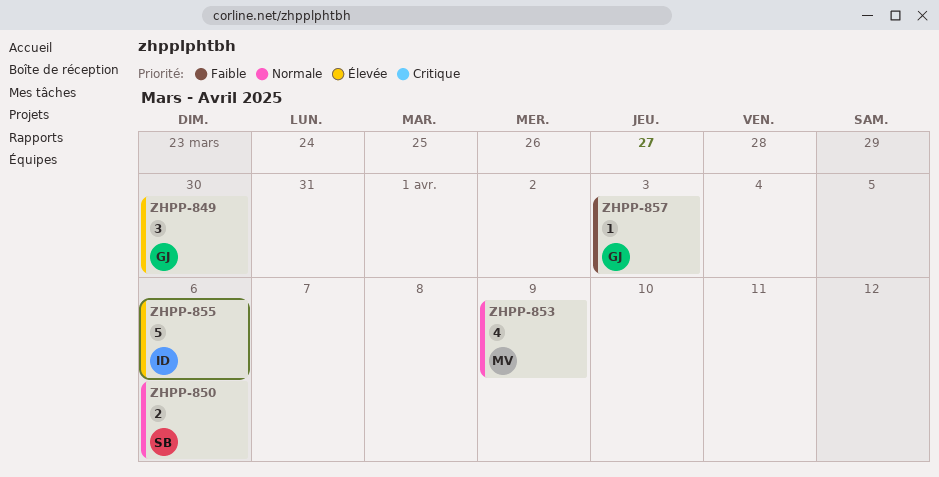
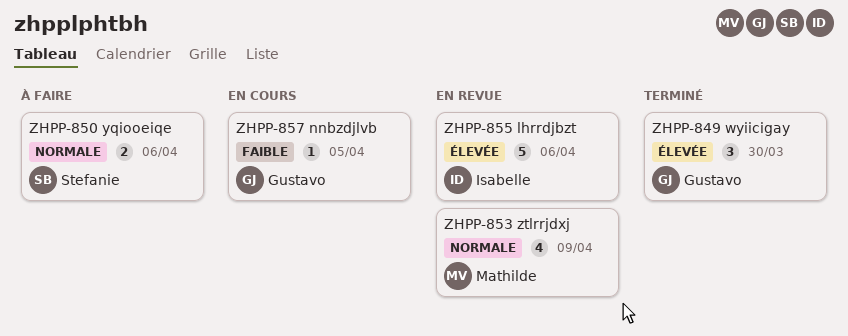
ZHPP-857, due: Apr 3 -> Apr 5

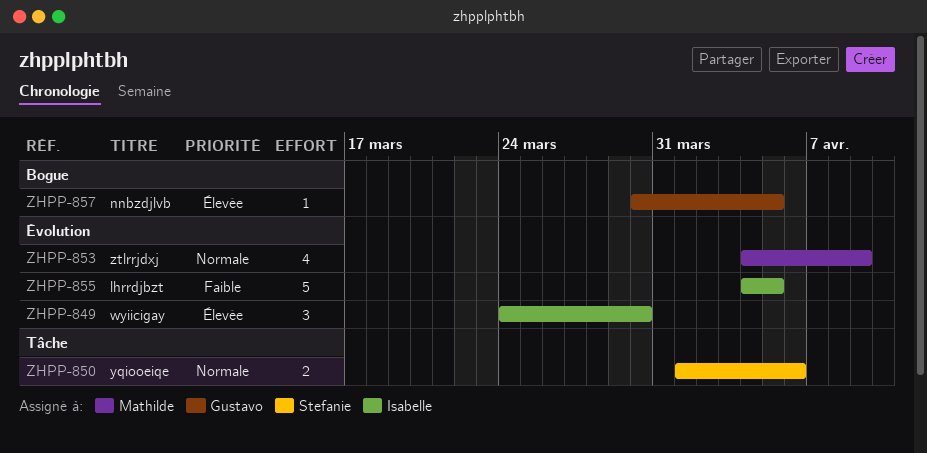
ZHPP-849, owner: Gustavo -> Isabelle
ZHPP-855, priority: Élevée -> Faible
ZHPP-855, due: Apr 6 -> Apr 5
ZHPP-857, priority: Faible -> Élevée

